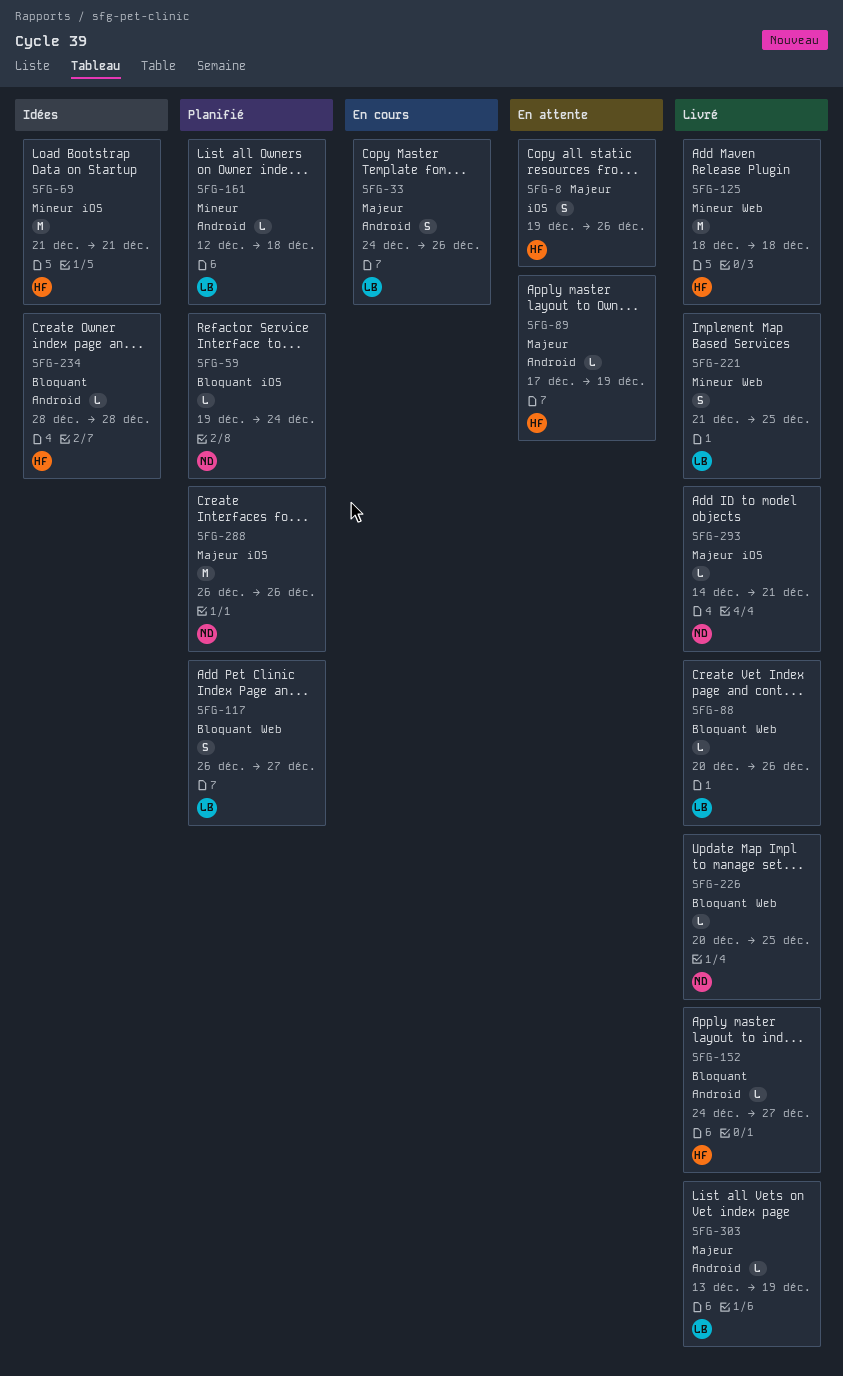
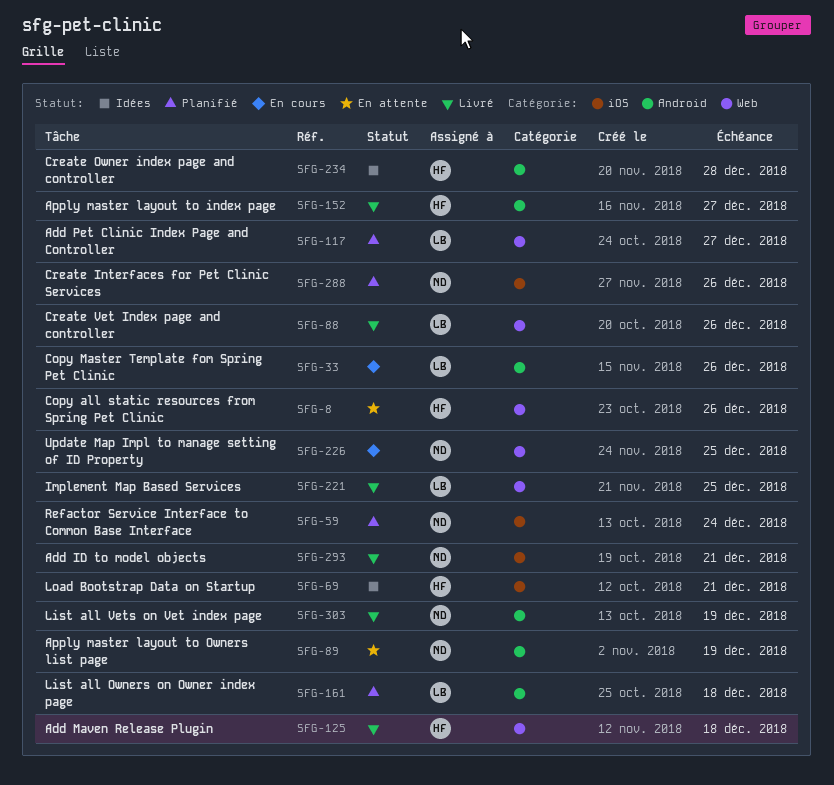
SFG-8, label: iOS -> Web
SFG-89, owner: HF -> ND
SFG-226, status: Livré -> En cours
SFG-303, owner: LB -> ND

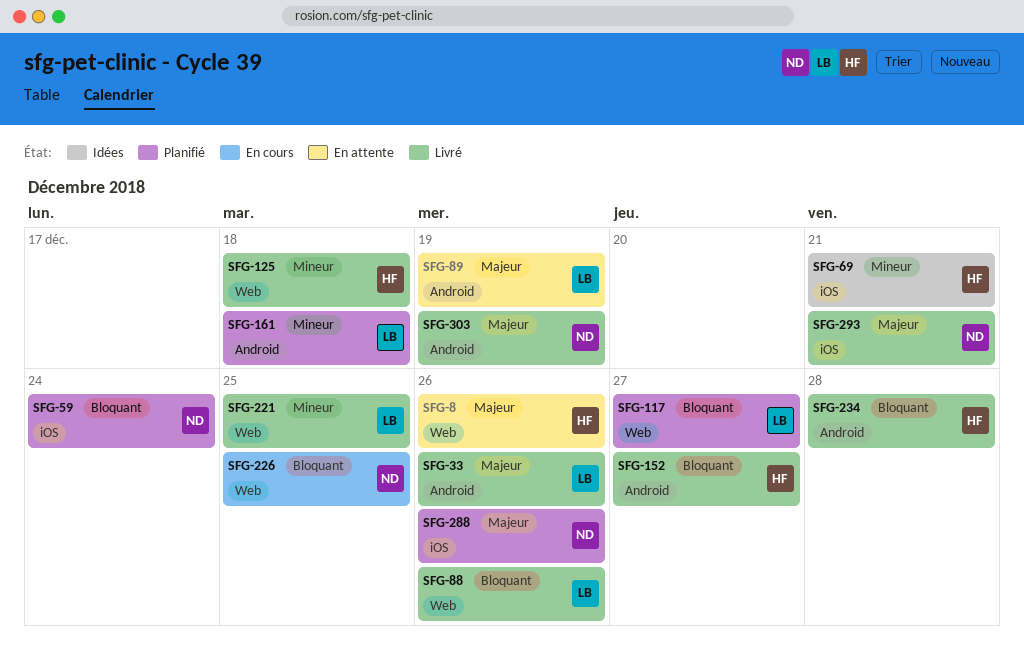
SFG-33, status: En cours -> Livré
SFG-89, owner: ND -> LB
SFG-234, status: Idées -> Livré

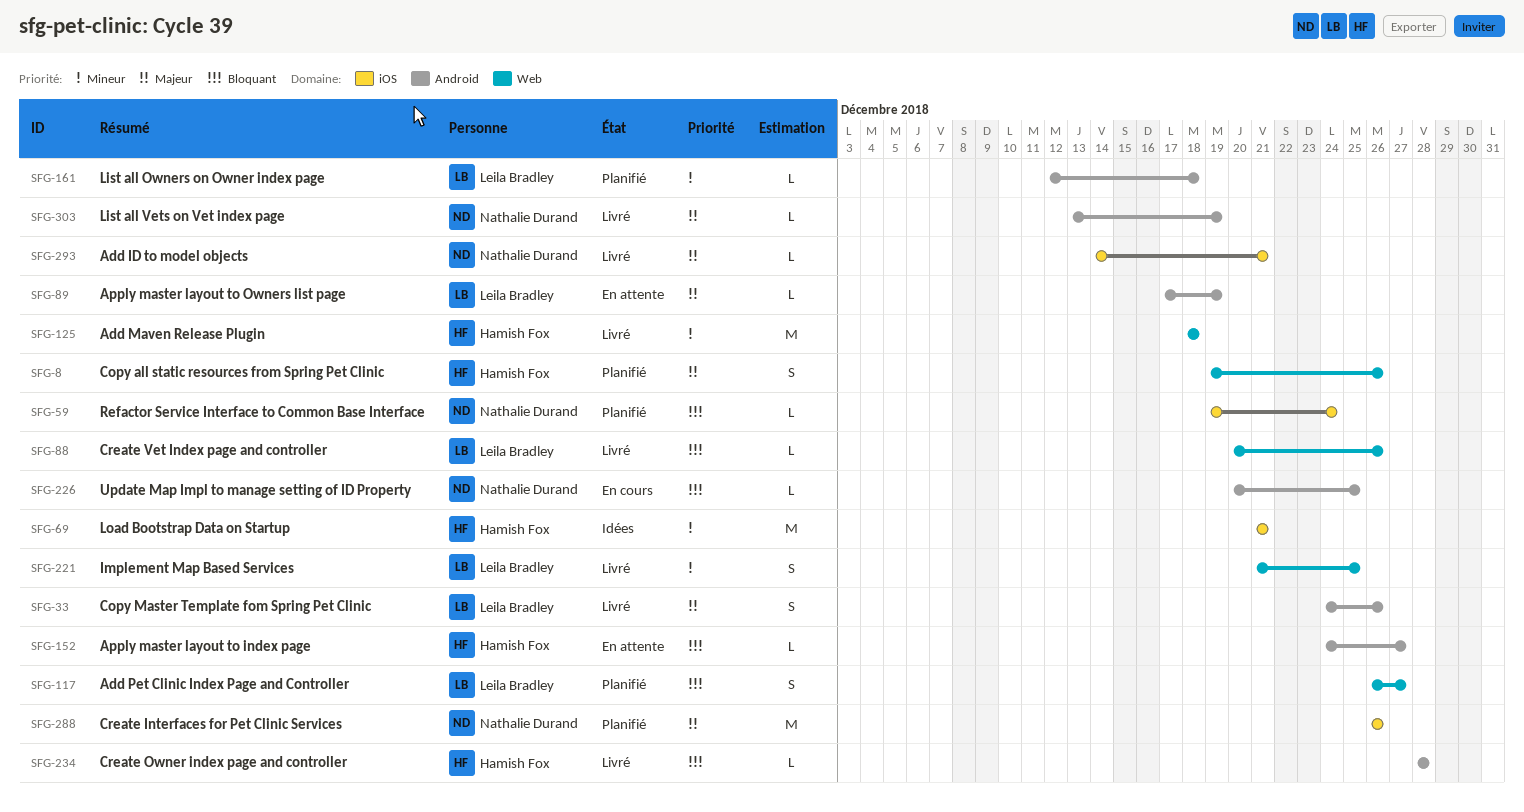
SFG-8, status: En attente -> Planifié
SFG-152, status: Livré -> En attente
SFG-226, label: Web -> Android

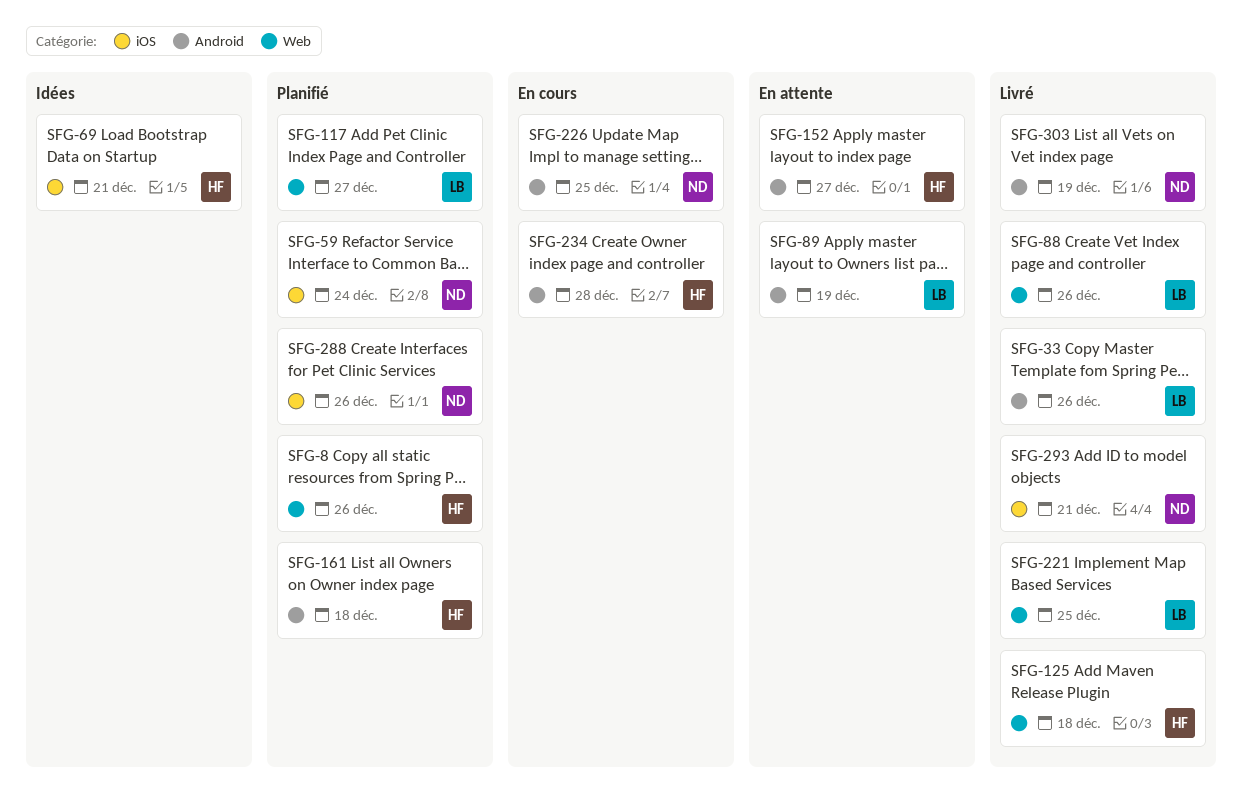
SFG-161, owner: Leila Bradley -> Hamish Fox
SFG-234, status: Livré -> En cours

